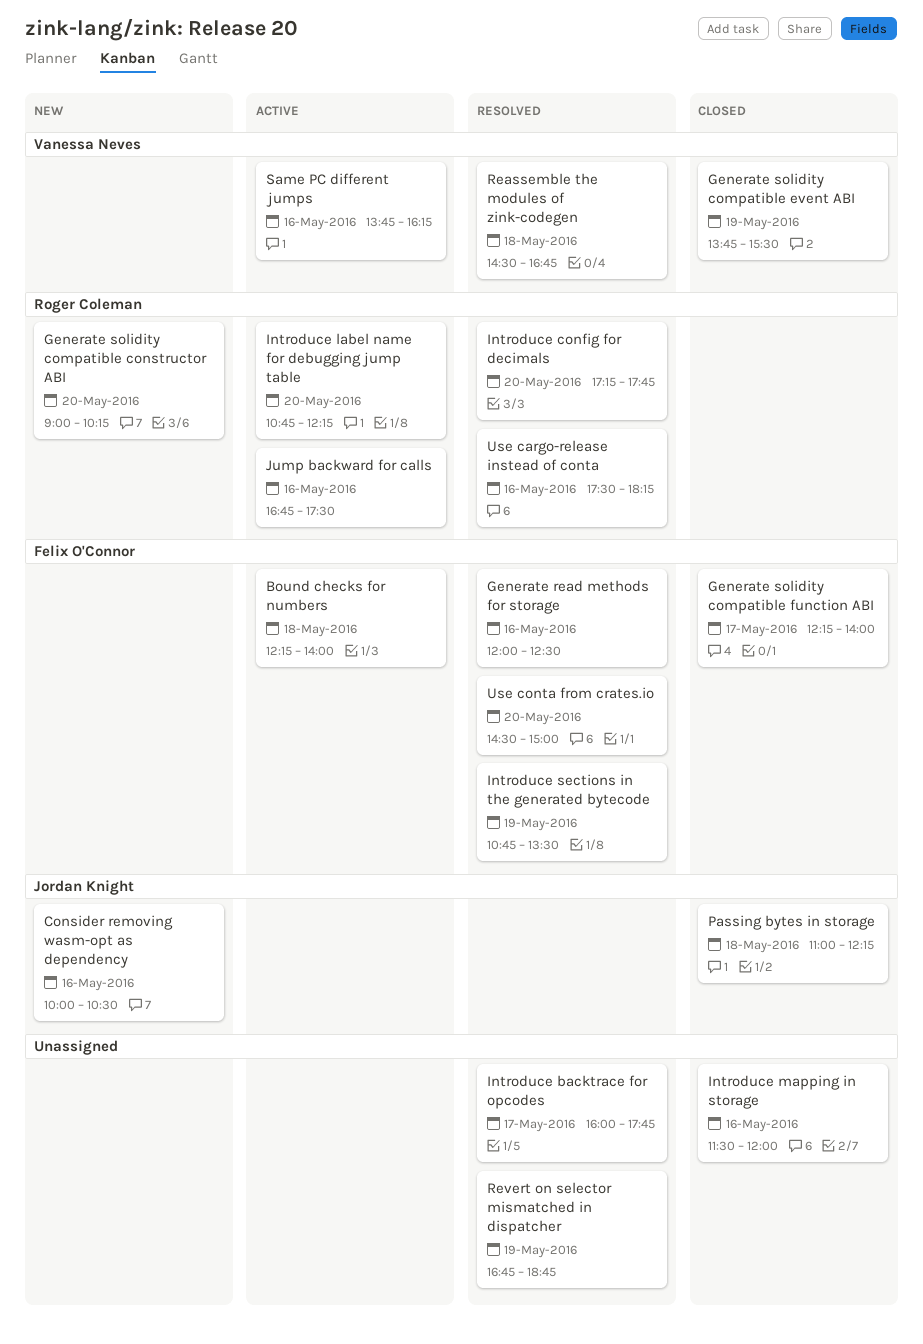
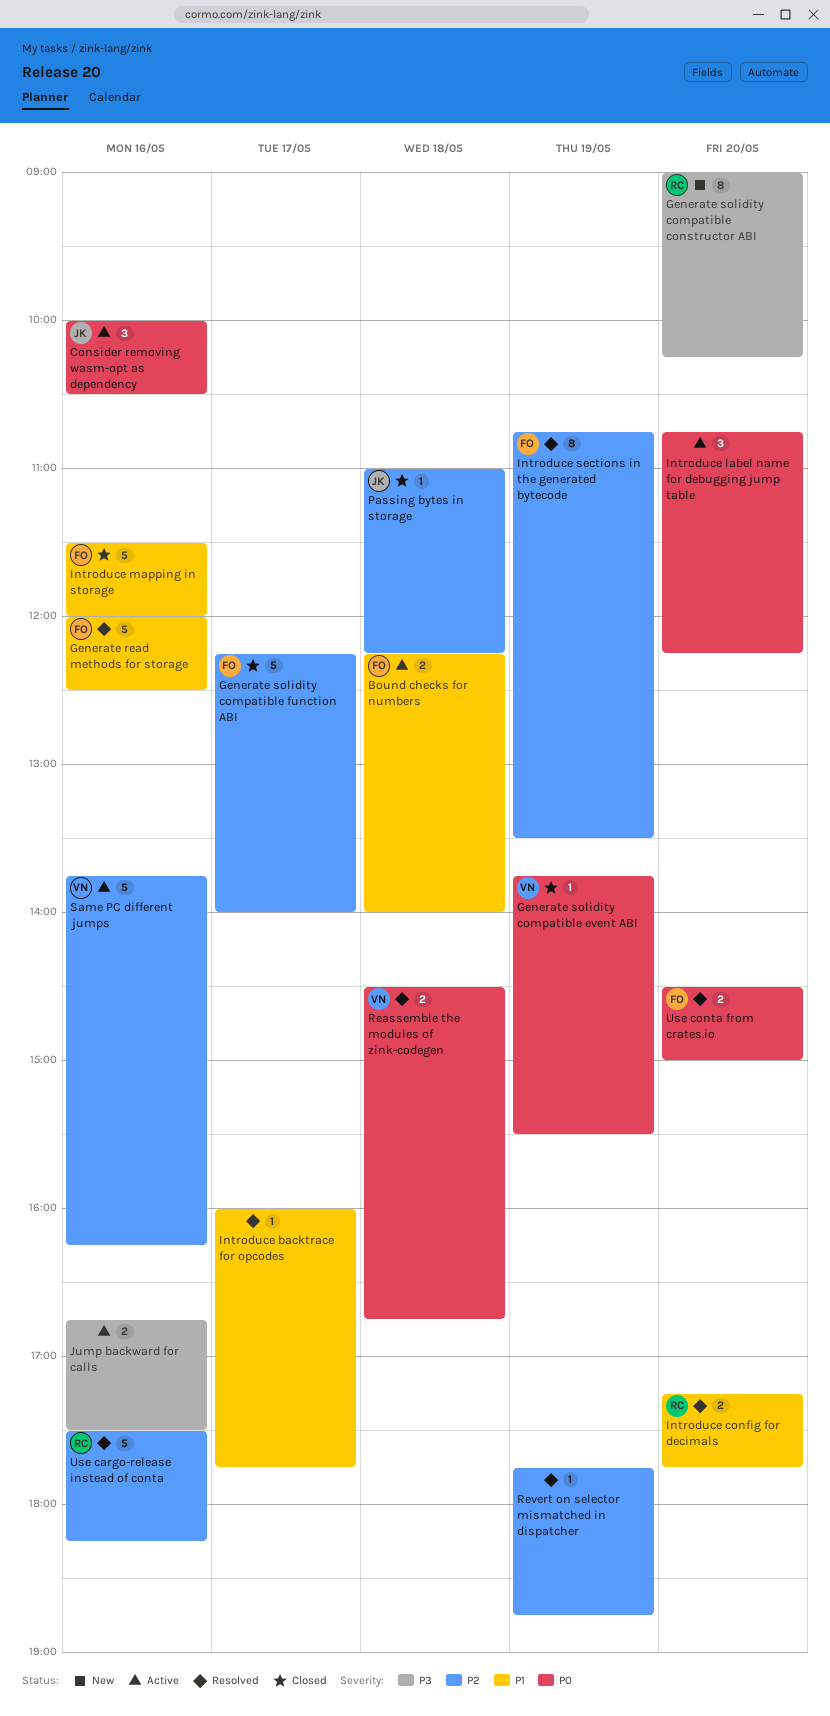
Consider removing wasm-opt as dependency, status: New -> Active
Introduce label name for debugging jump table, owner: Roger Coleman -> none
Introduce mapping in storage, owner: none -> Felix O'Connor
Jump backward for calls, owner: Roger Coleman -> none
Revert on selector mismatched in dispatcher, begins: 16:45 -> 17:45

